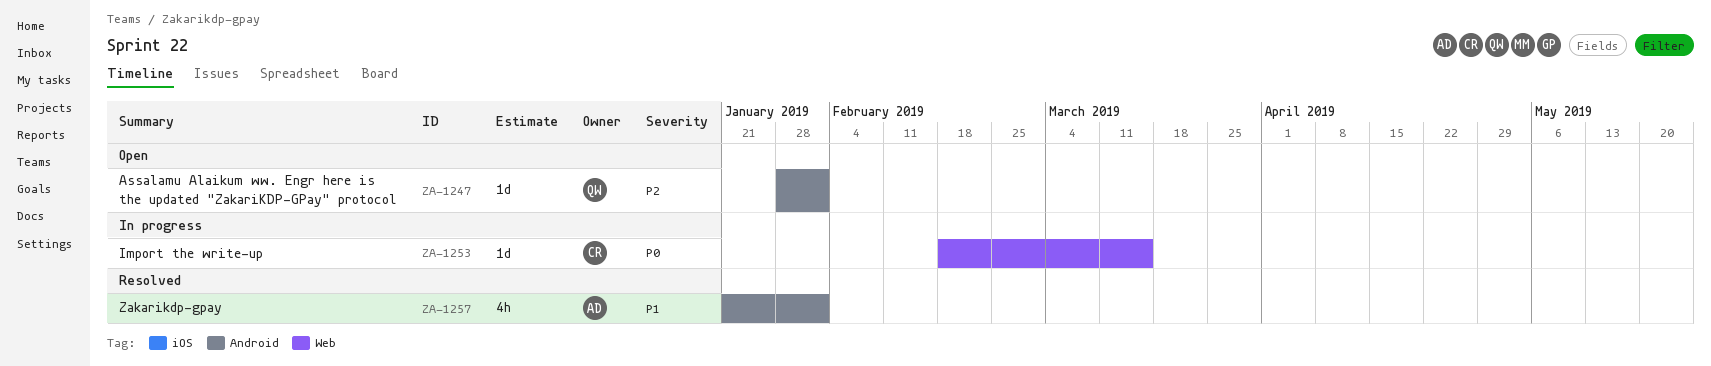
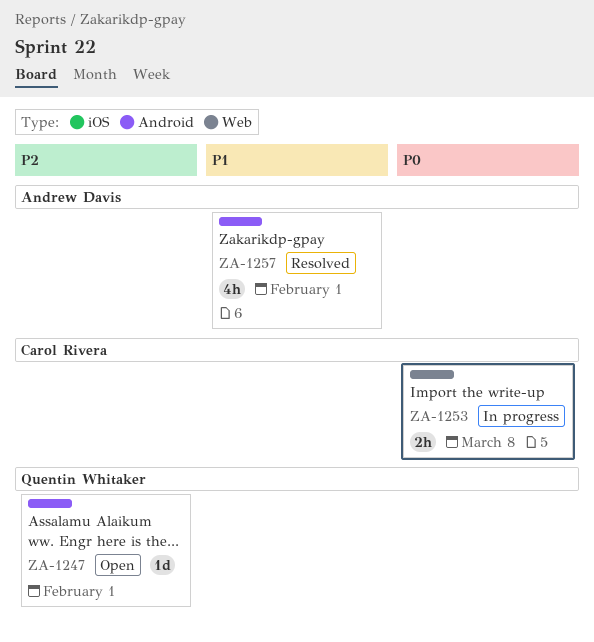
ZA-1253, estimate: 1d -> 2h
ZA-1253, due: Mar 15 -> Mar 8

